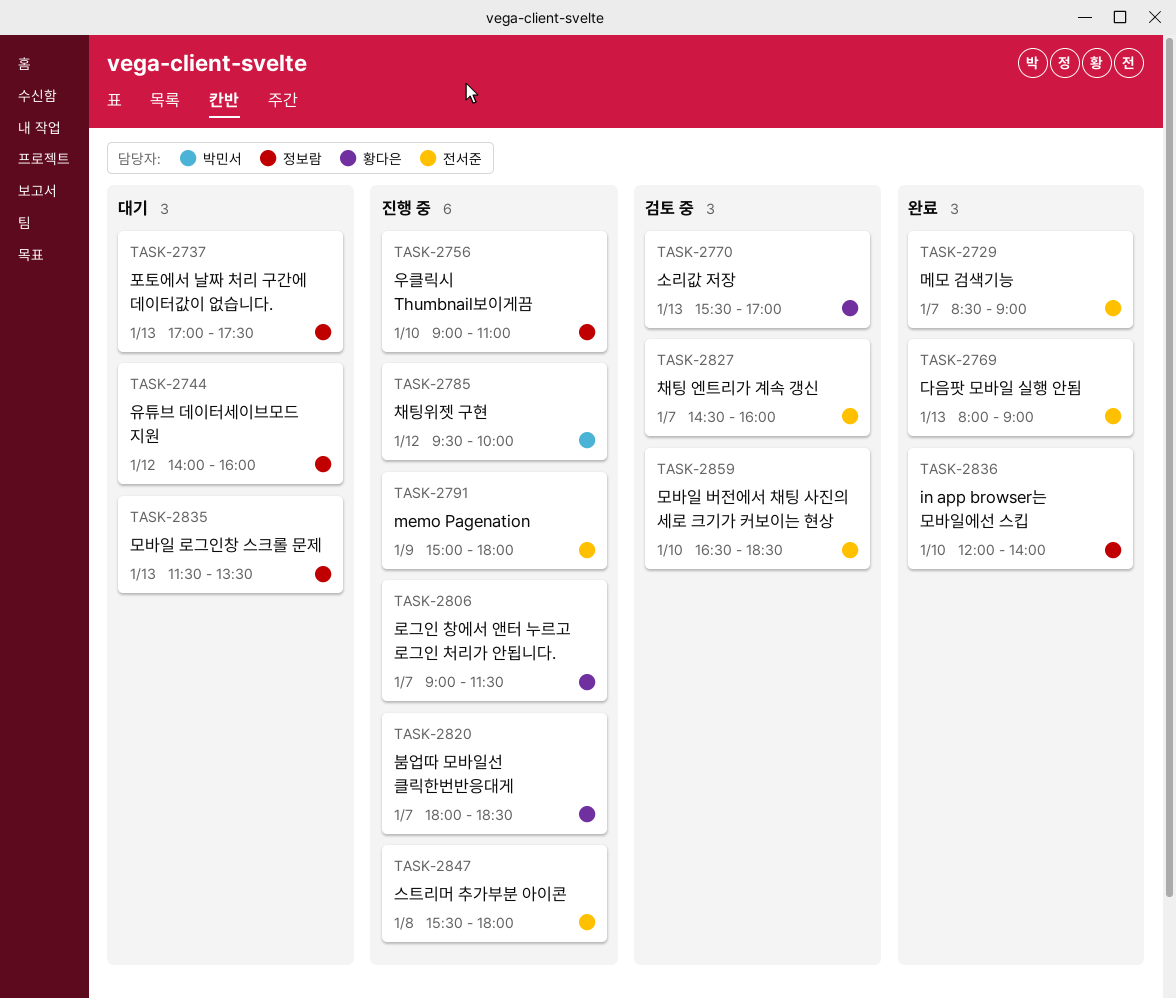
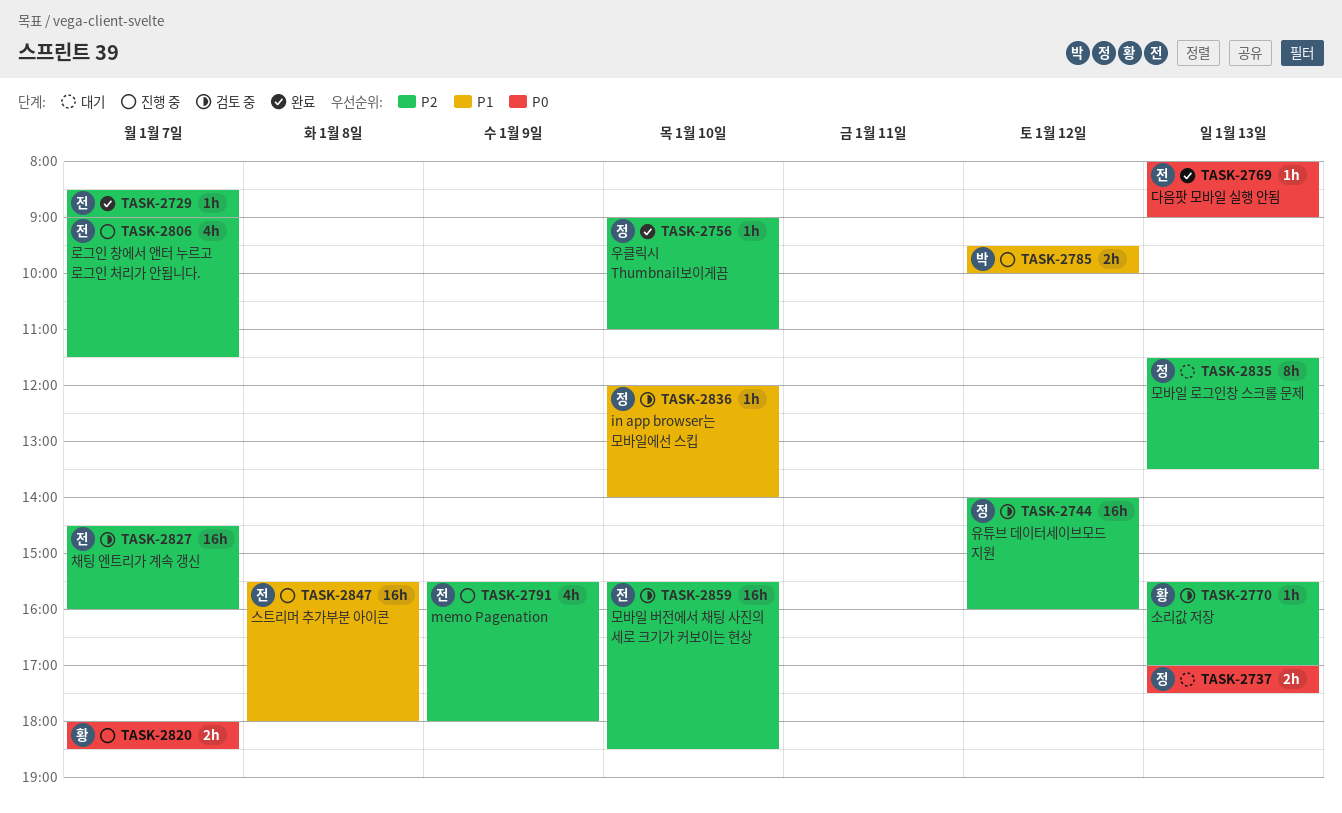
TASK-2744, status: 대기 -> 검토 중
TASK-2756, status: 진행 중 -> 완료
TASK-2791, begins: 15:00 -> 15:30
TASK-2806, owner: 황다은 -> 전서준
TASK-2836, status: 완료 -> 검토 중
TASK-2859, begins: 16:30 -> 15:30

